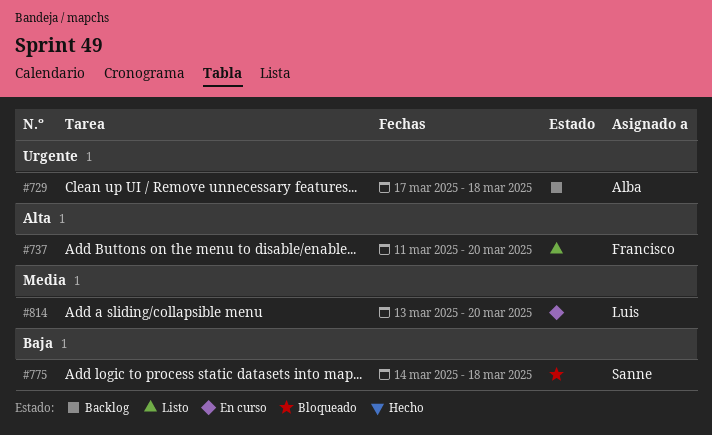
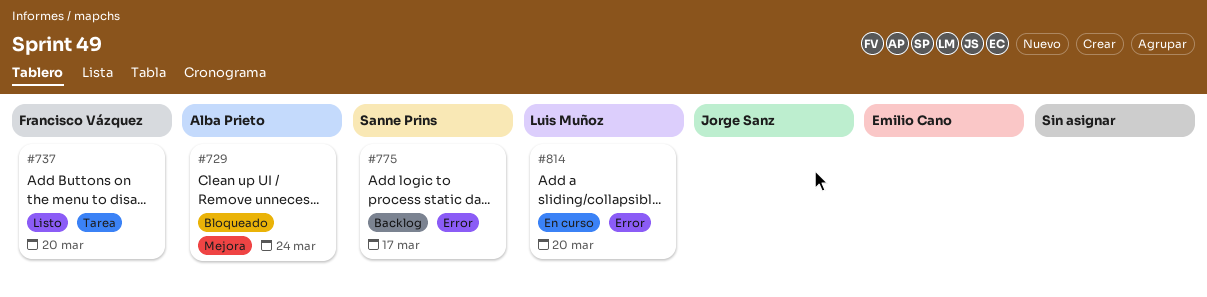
#729, status: Backlog -> Bloqueado
#729, due: Mar 18 -> Mar 24
#775, status: Bloqueado -> Backlog
#775, due: Mar 18 -> Mar 17

